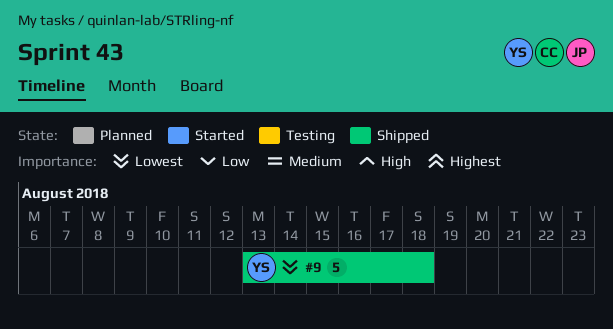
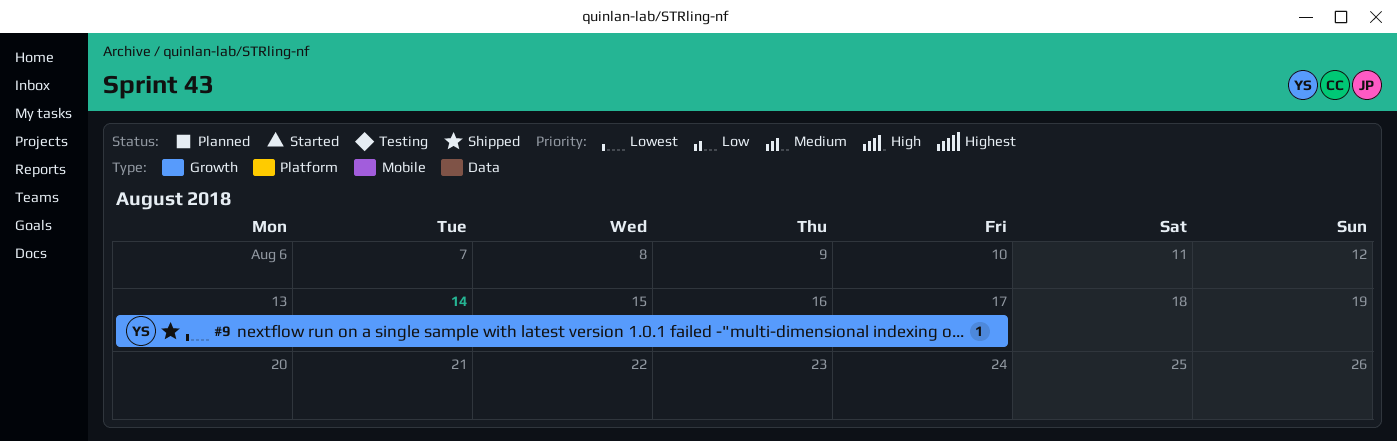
#9, estimate: 5 -> 1
#9, due: Aug 18 -> Aug 17

